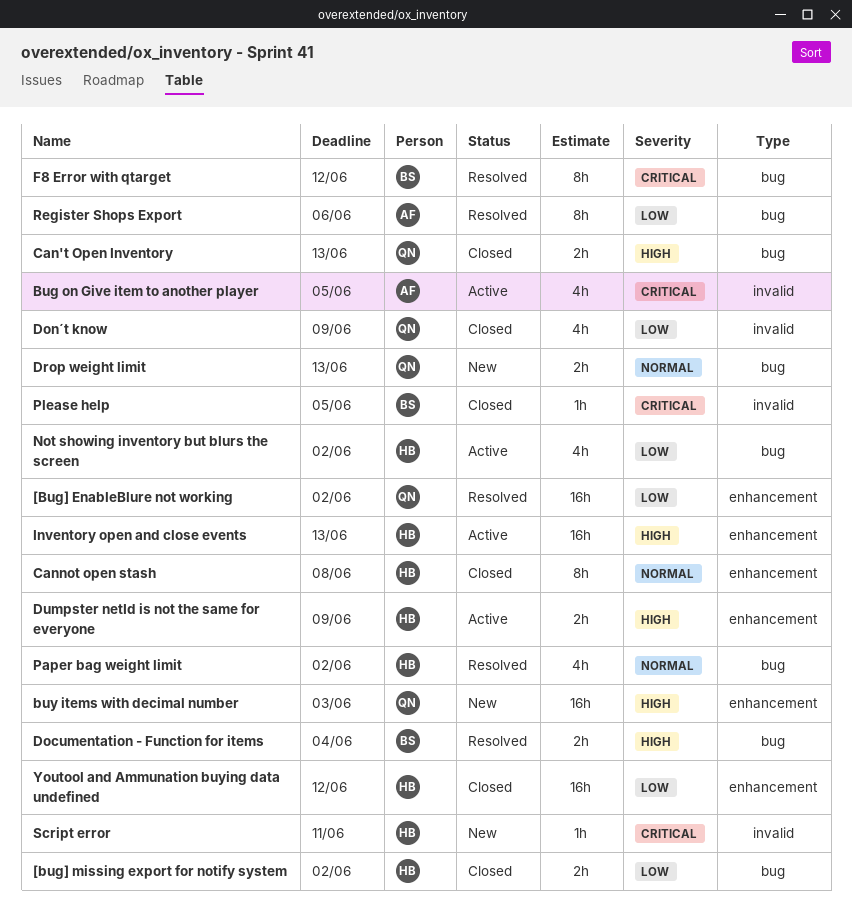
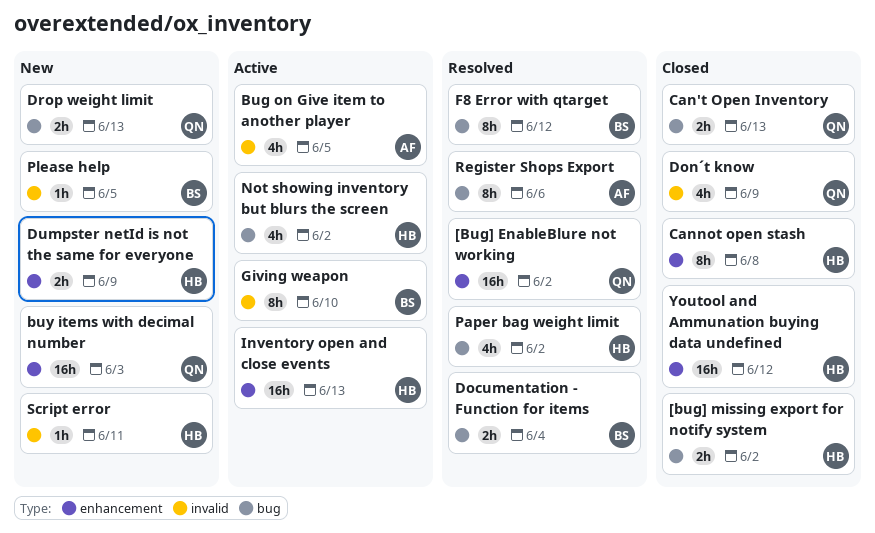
Dumpster netId is not the same for everyone, status: Active -> New
Giving weapon: none -> present
Please help, status: Closed -> New

